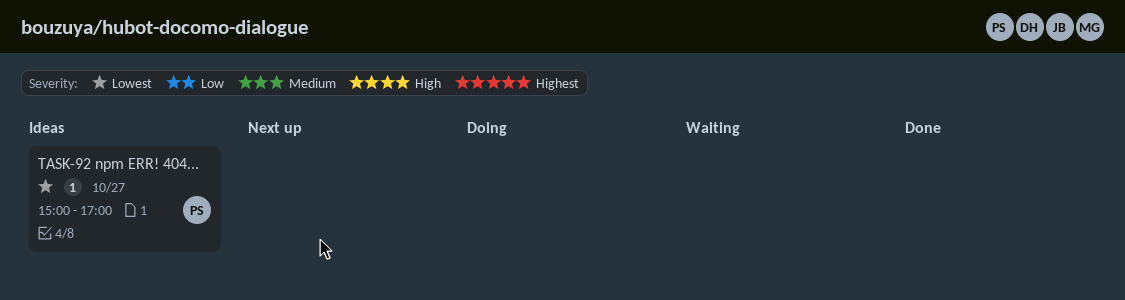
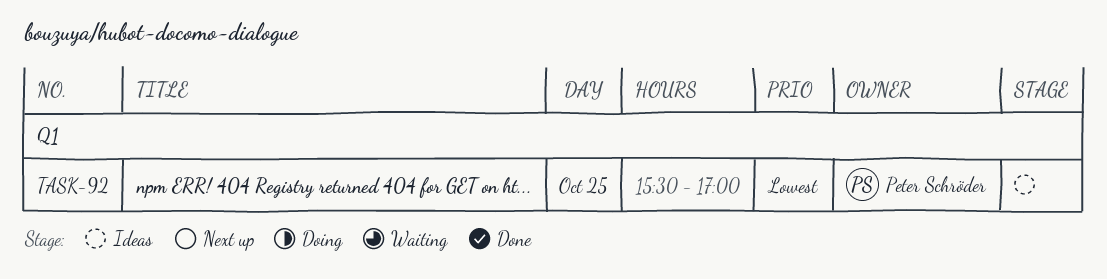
TASK-92, day: Oct 27 -> Oct 25
TASK-92, begins: 15:00 -> 15:30

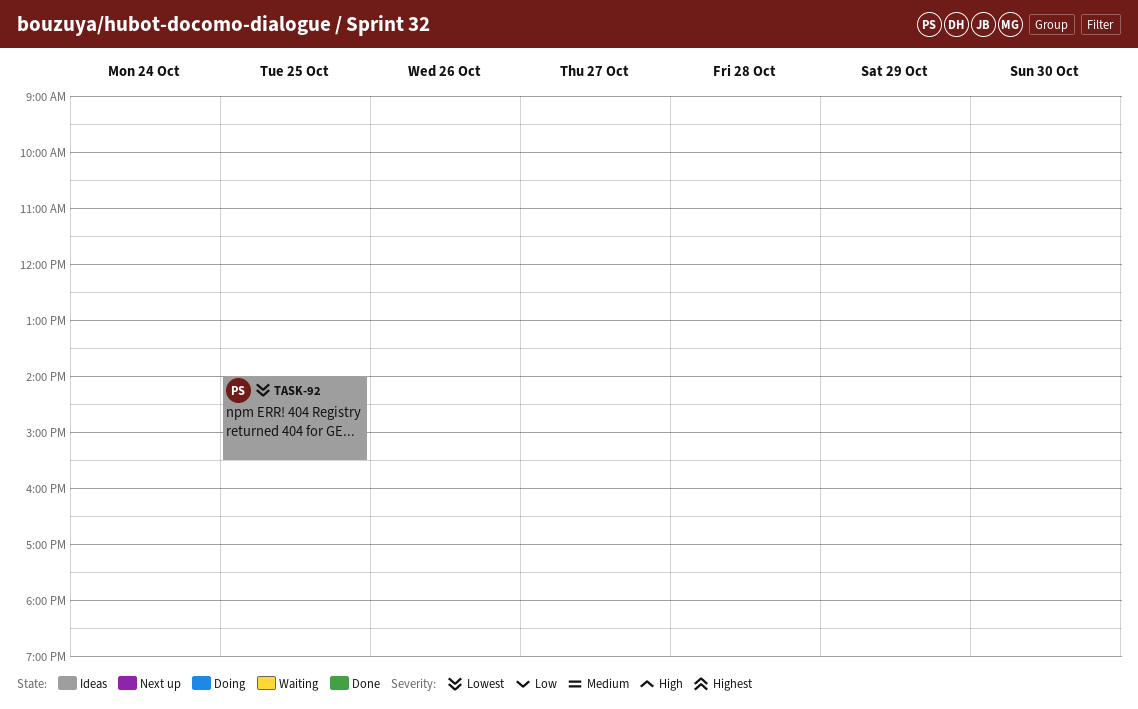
TASK-92, begins: 15:30 -> 14:00
TASK-92, ends: 17:00 -> 15:30

